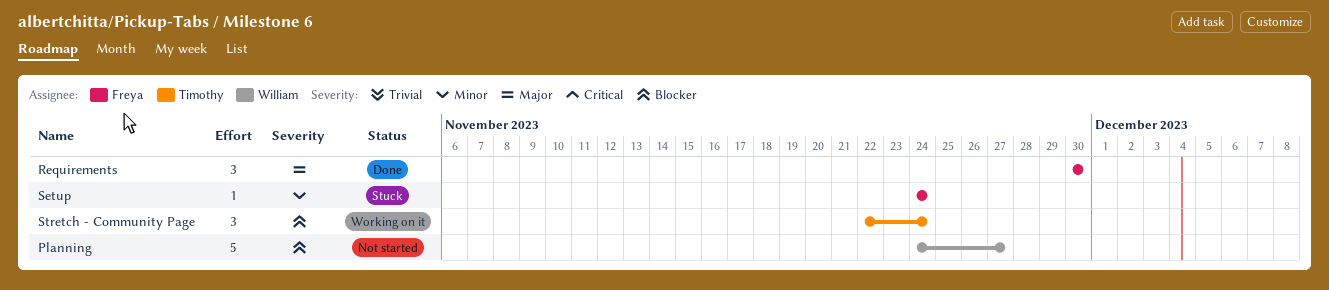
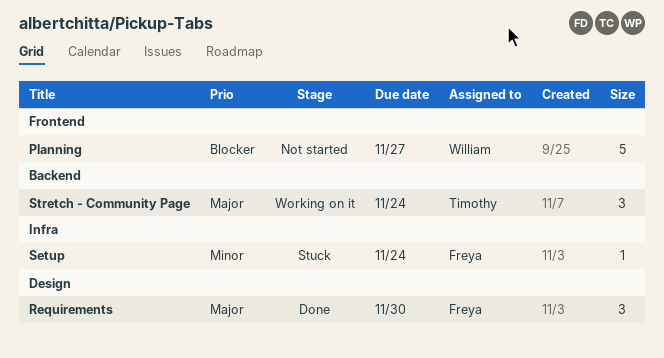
Stretch - Community Page, priority: Blocker -> Major

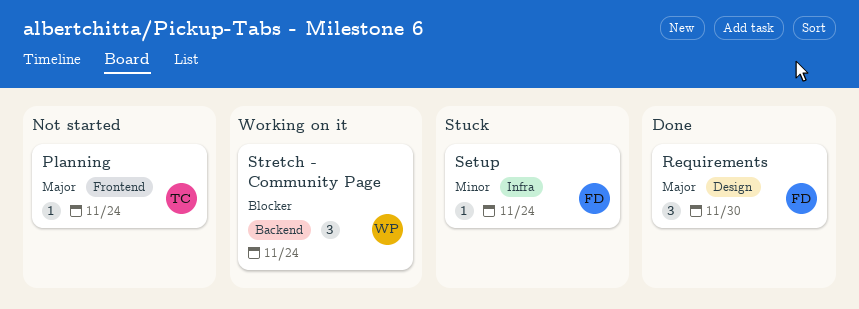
Planning, owner: William -> Timothy
Planning, priority: Blocker -> Major
Planning, estimate: 5 -> 1
Planning, due: Nov 27 -> Nov 24
Stretch - Community Page, owner: Timothy -> William
Stretch - Community Page, priority: Major -> Blocker

